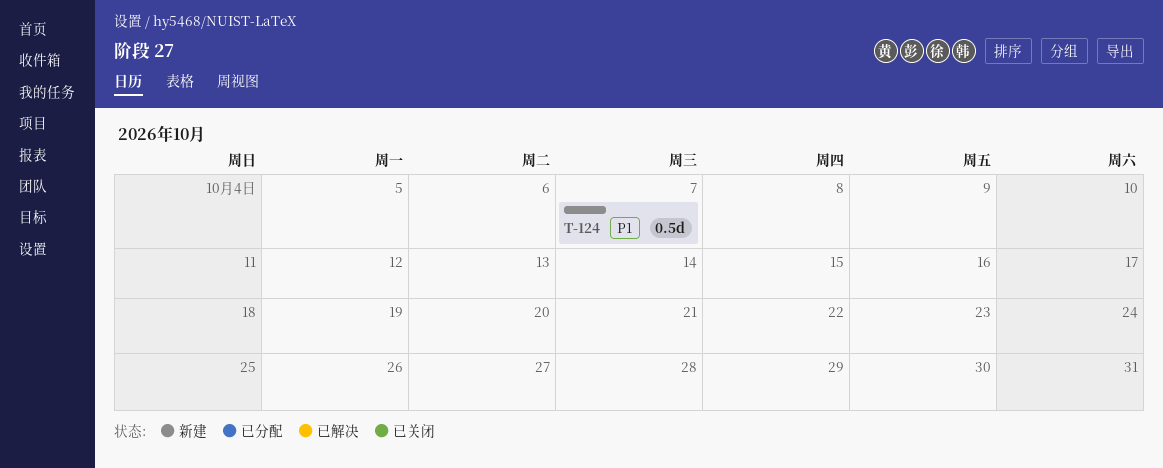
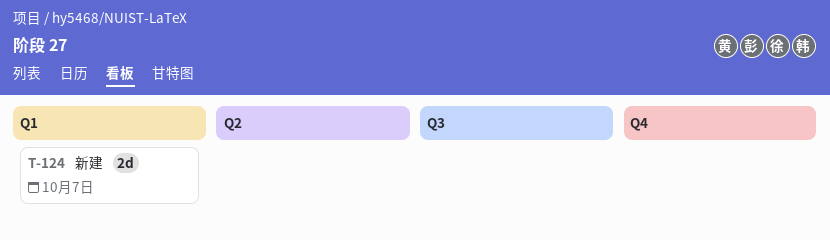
T-124, estimate: 0.5d -> 2d

